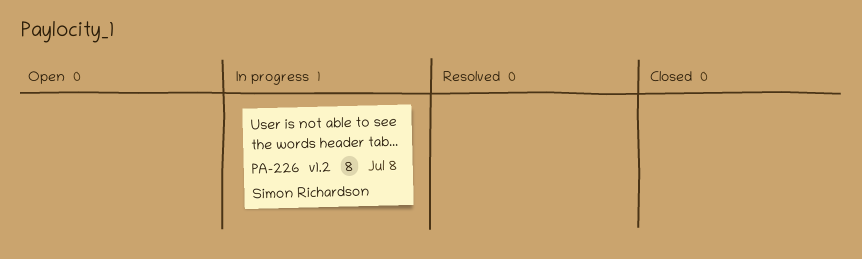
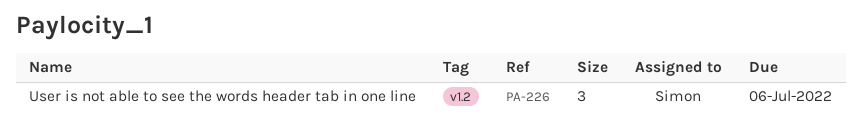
PA-226, estimate: 8 -> 3
PA-226, due: Jul 8 -> Jul 6

